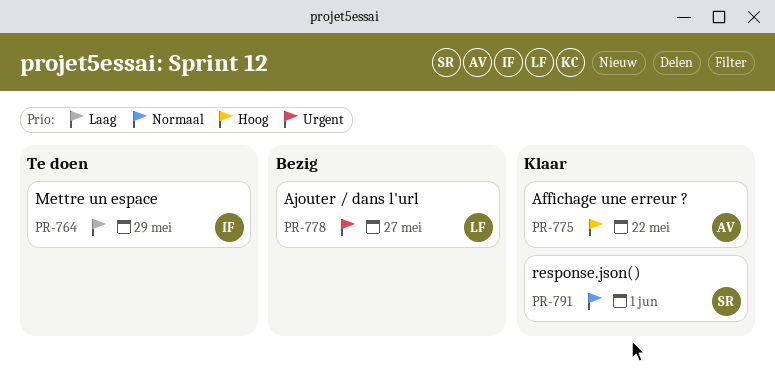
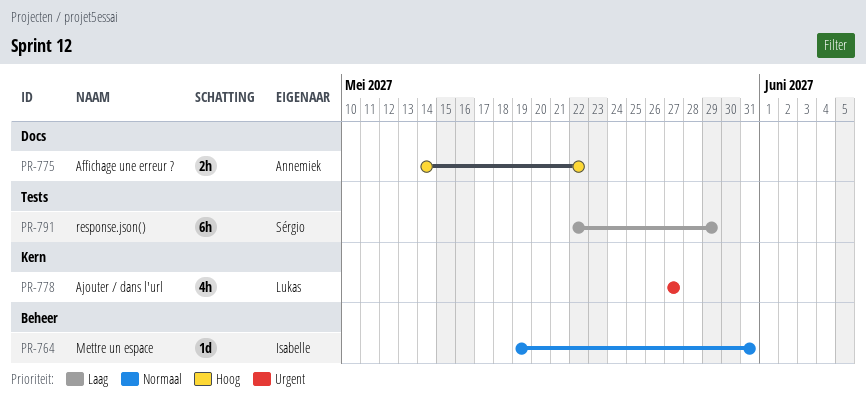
PR-764, priority: Laag -> Normaal
PR-764, due: May 29 -> May 31
PR-791, priority: Normaal -> Laag
PR-791, due: Jun 1 -> May 29

